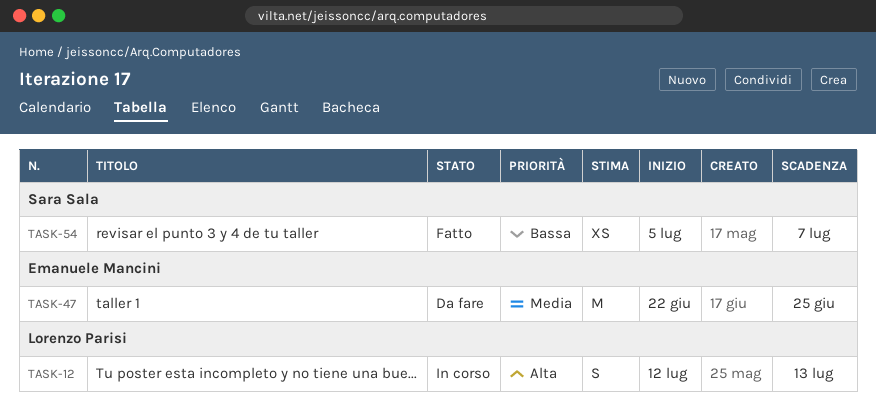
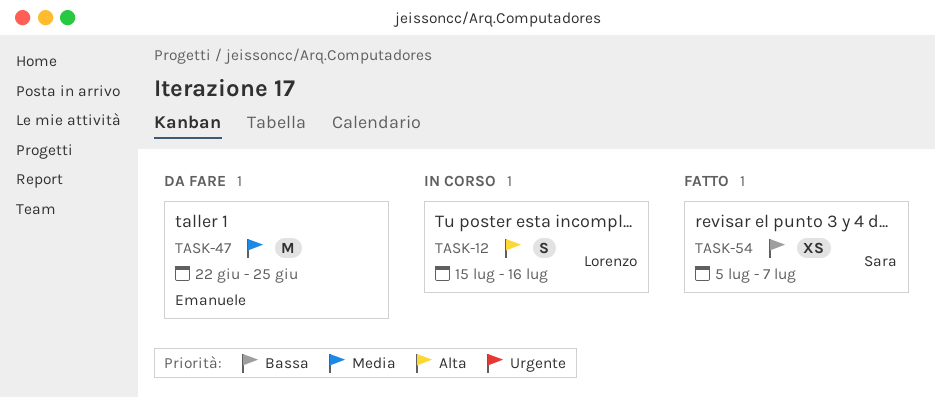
TASK-12, start: Jul 12 -> Jul 15
TASK-12, due: Jul 13 -> Jul 16

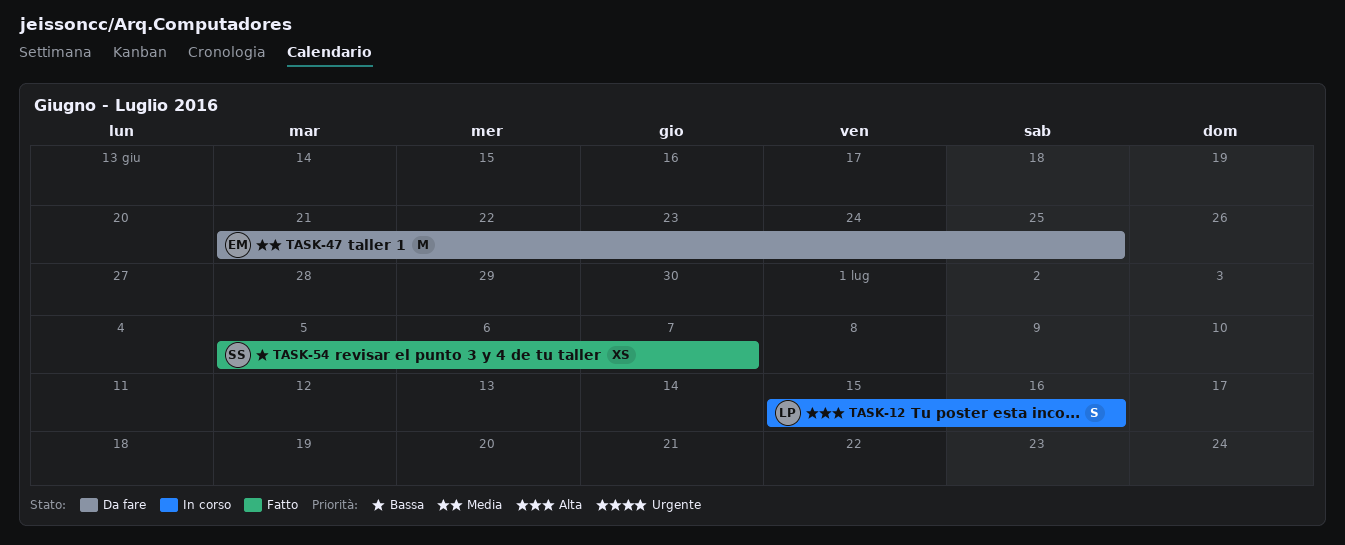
TASK-47, start: Jun 22 -> Jun 21

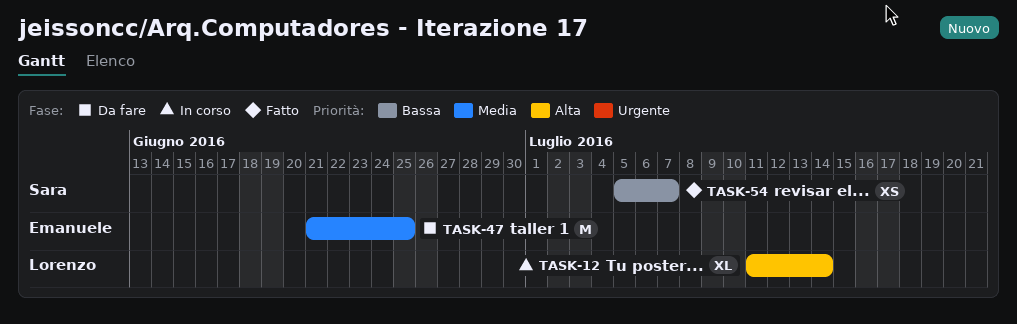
TASK-12, estimate: S -> XL
TASK-12, start: Jul 15 -> Jul 11
TASK-12, due: Jul 16 -> Jul 14

